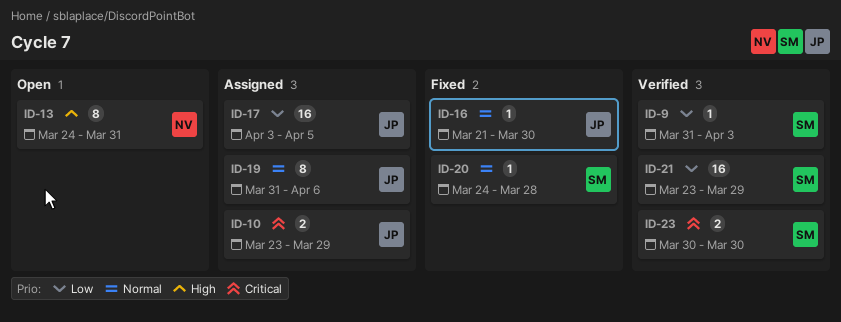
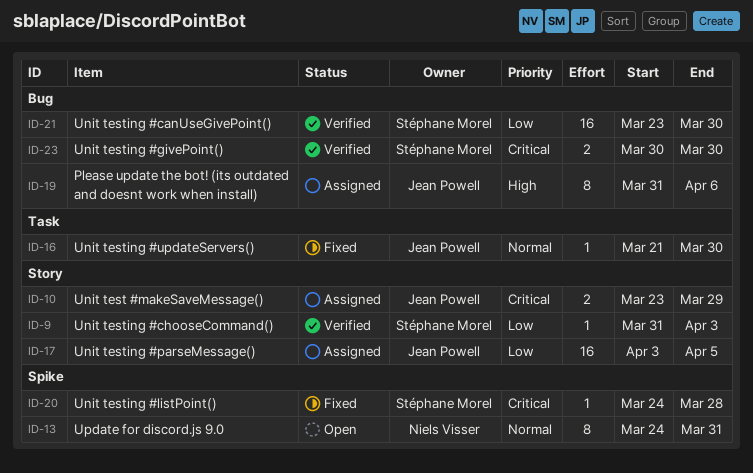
ID-13, priority: High -> Normal
ID-19, priority: Normal -> High
ID-20, priority: Normal -> Critical
ID-21, due: Mar 29 -> Mar 30

